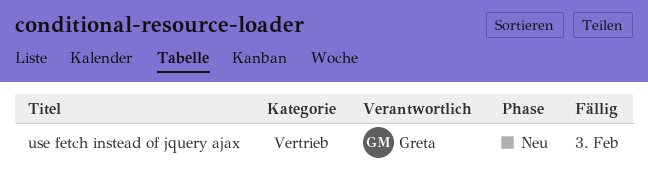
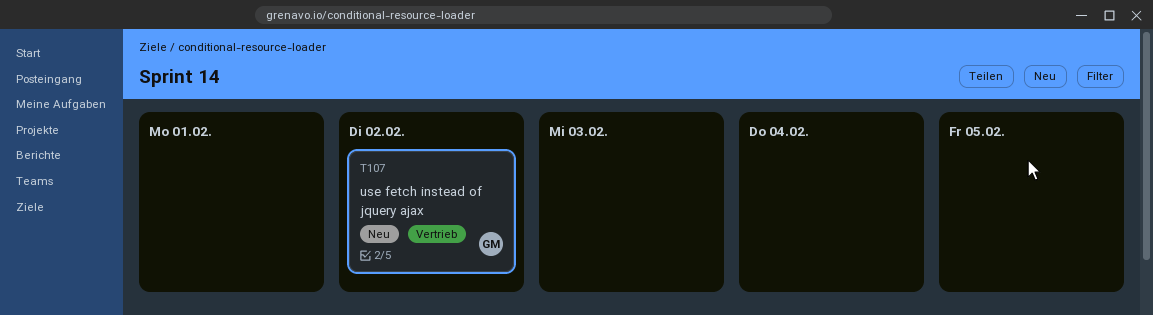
use fetch instead of jquery ajax, due: Feb 3 -> Feb 2

